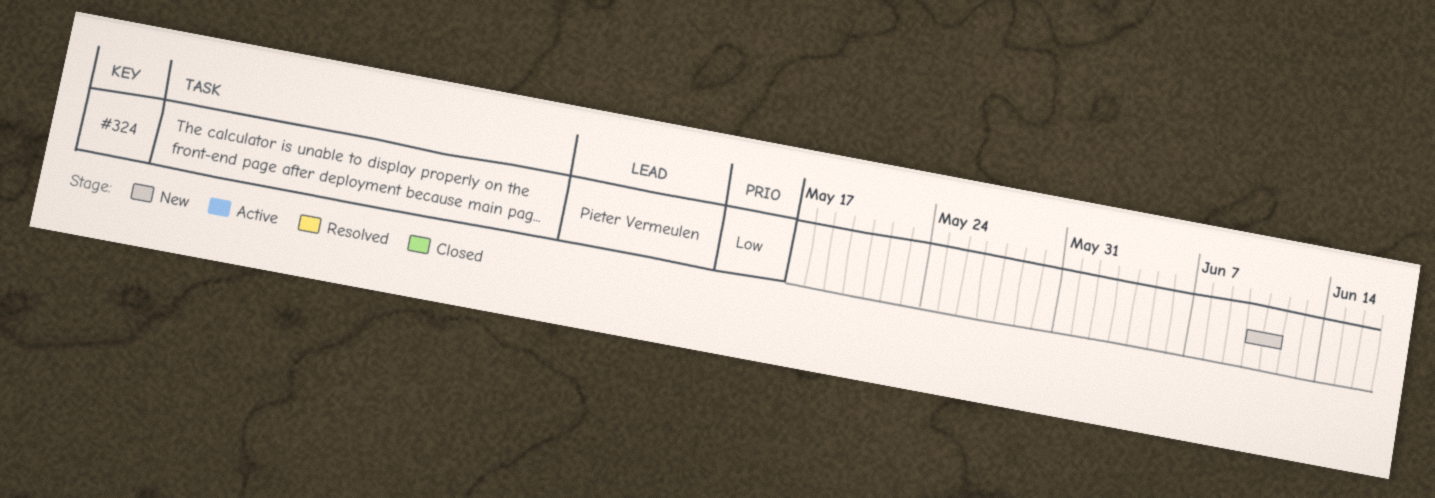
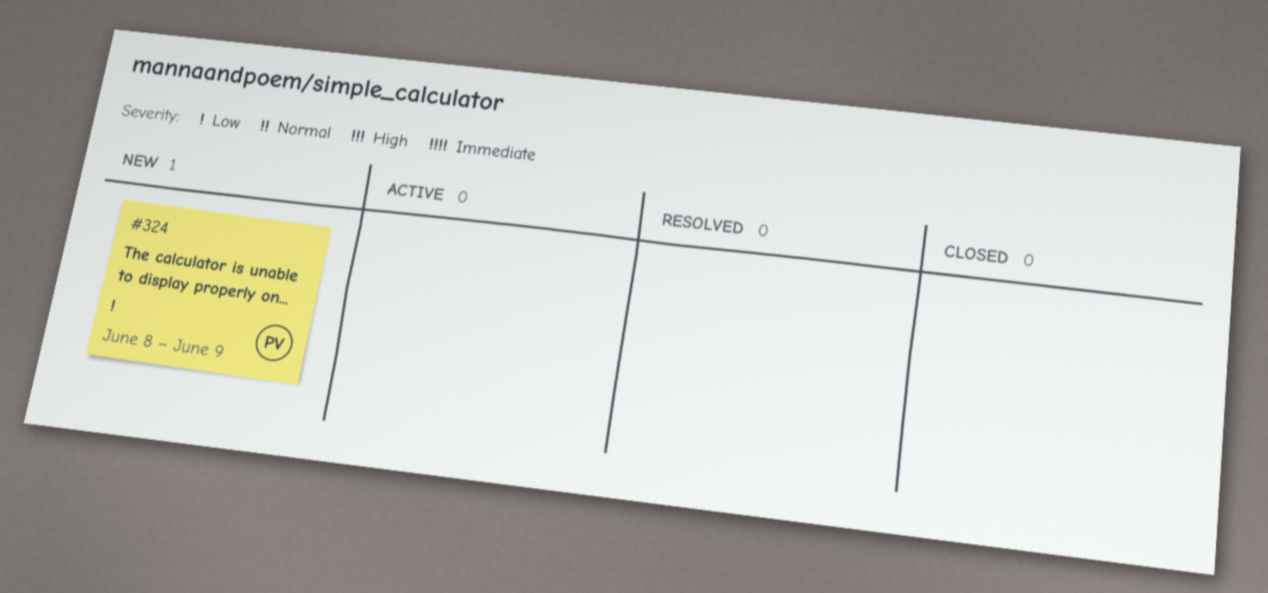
#324, start: Jun 10 -> Jun 8
#324, due: Jun 11 -> Jun 9

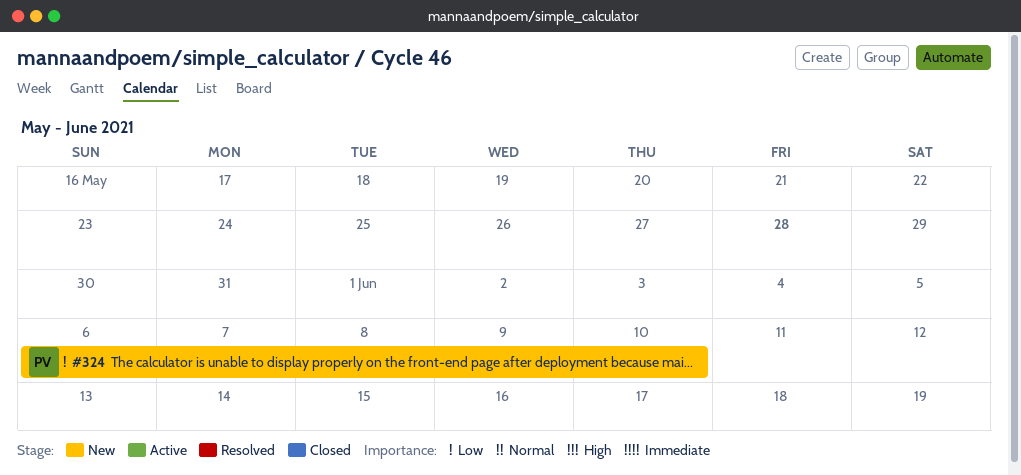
#324, start: Jun 8 -> Jun 6
#324, due: Jun 9 -> Jun 10

